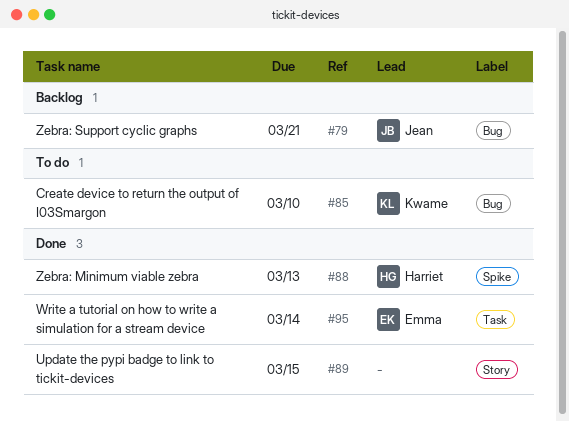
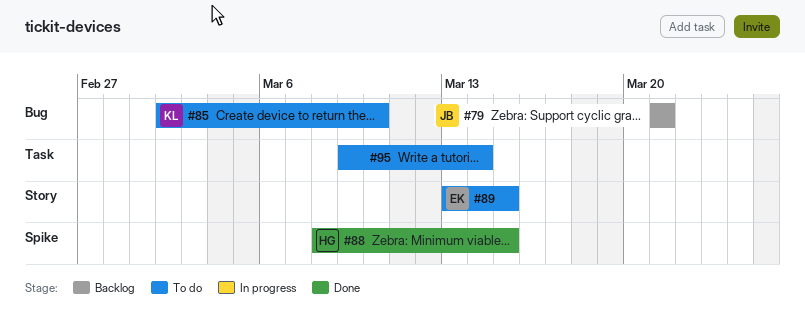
#88, due: Mar 13 -> Mar 15
#89, status: Done -> To do
#89, owner: none -> Emma
#95, status: Done -> To do
#95, owner: Emma -> none

